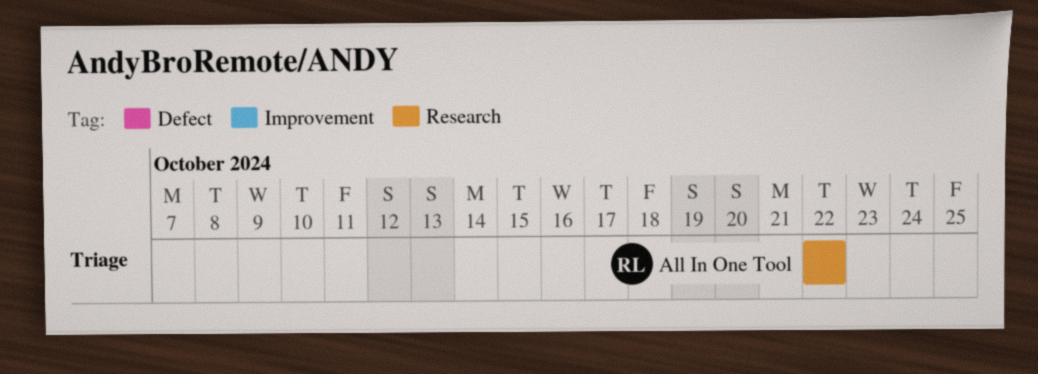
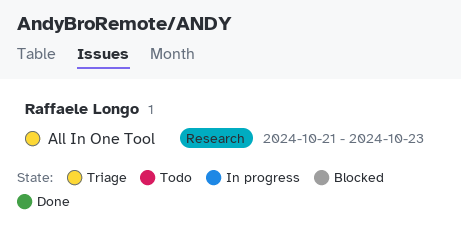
All In One Tool, start: Oct 22 -> Oct 21
All In One Tool, due: Oct 22 -> Oct 23

